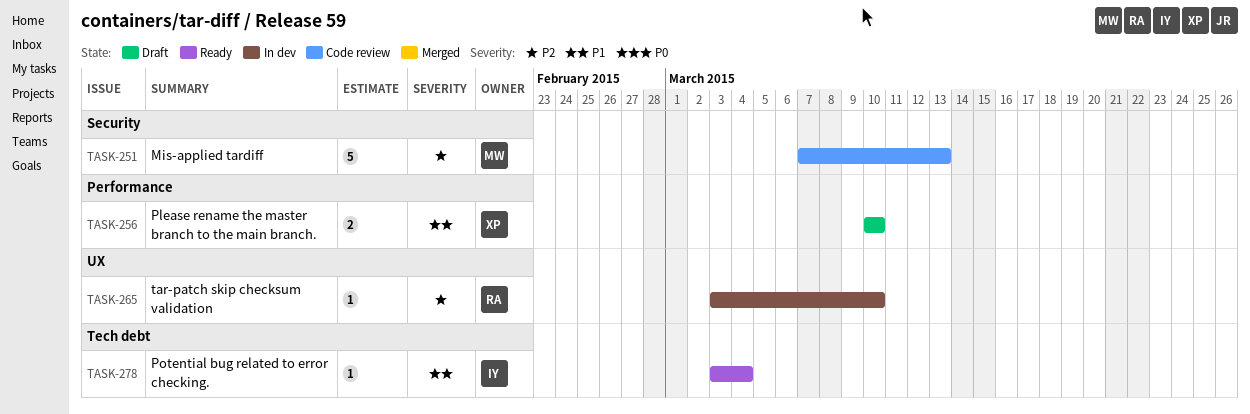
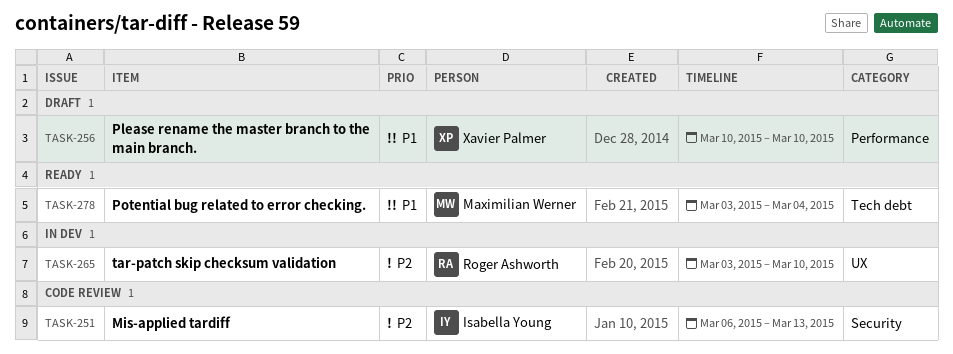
TASK-251, owner: Maximilian Werner -> Isabella Young
TASK-251, start: Mar 7 -> Mar 6
TASK-278, owner: Isabella Young -> Maximilian Werner

